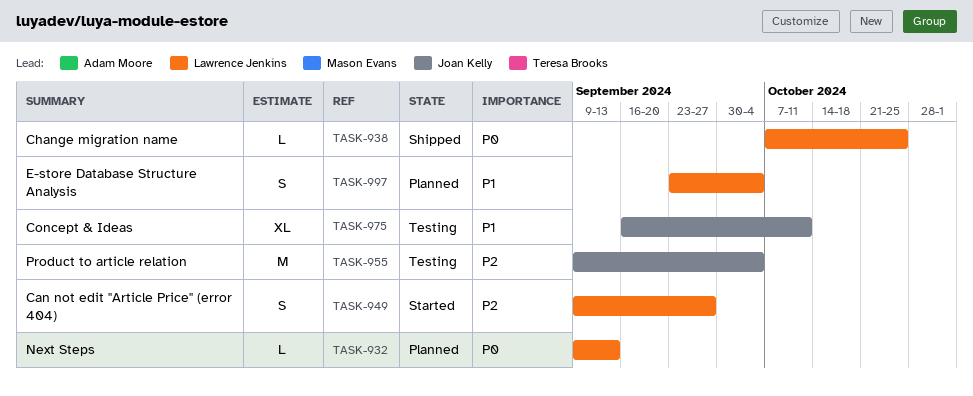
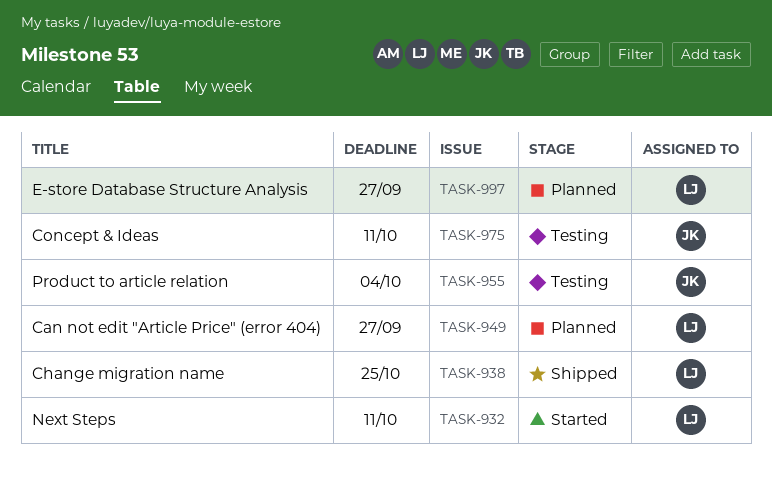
TASK-932, status: Planned -> Started
TASK-932, due: Sep 13 -> Oct 11
TASK-949, status: Started -> Planned
TASK-997, due: Oct 4 -> Sep 27

